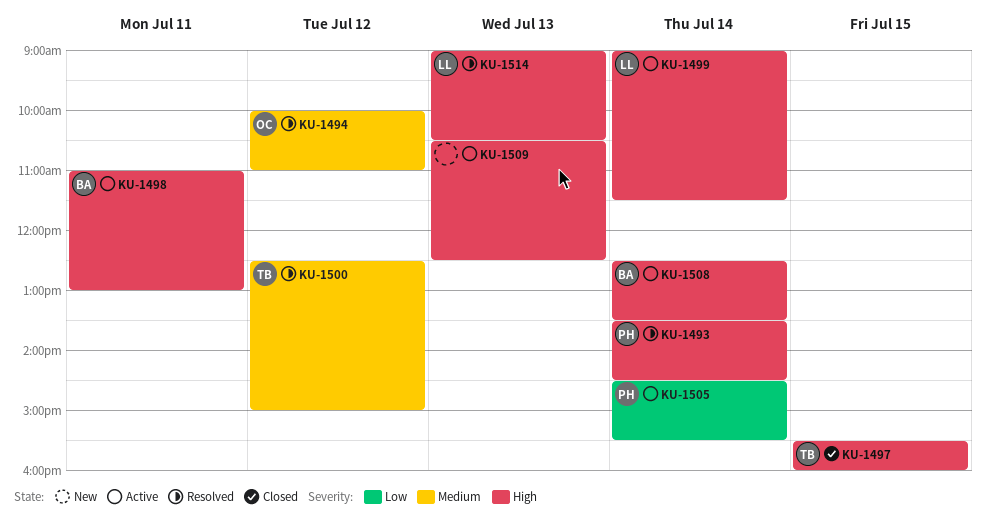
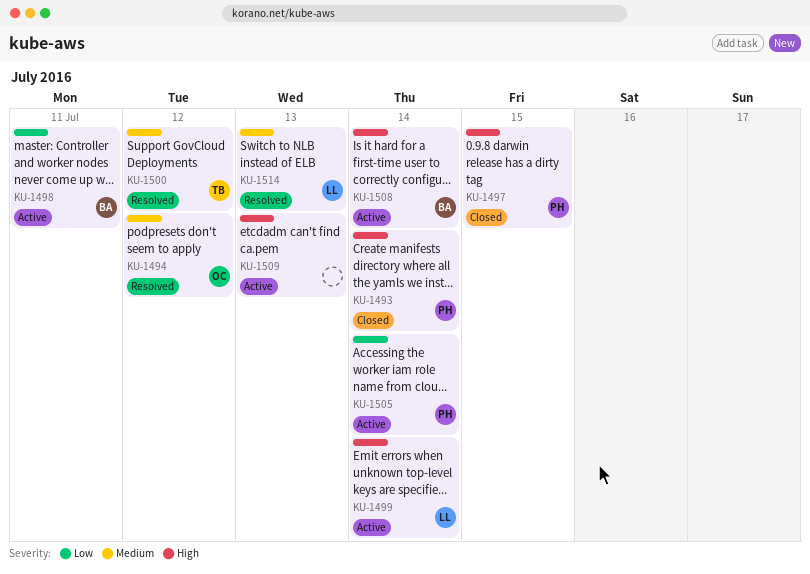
KU-1493, status: Resolved -> Closed
KU-1497, owner: TB -> PH
KU-1498, priority: High -> Low
KU-1514, priority: High -> Medium

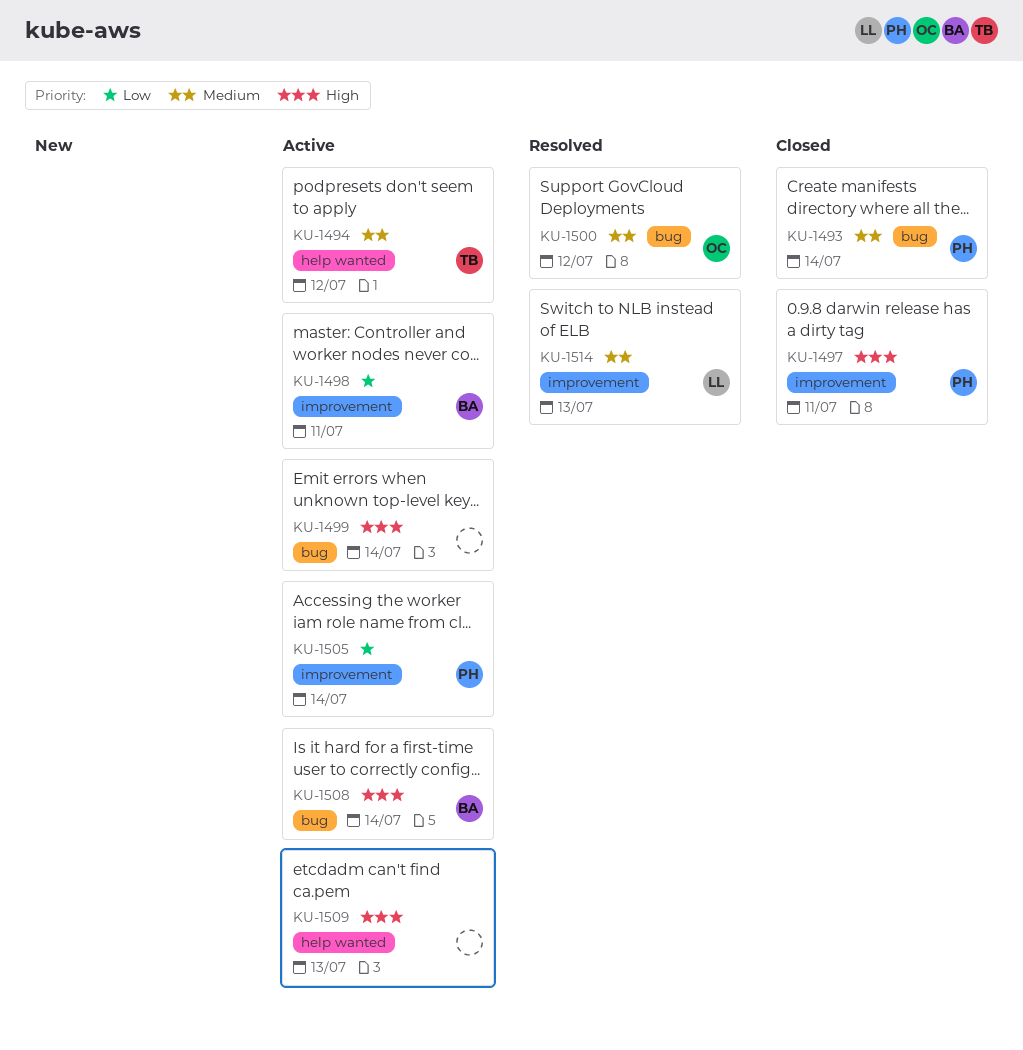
KU-1493, priority: High -> Medium
KU-1494, status: Resolved -> Active
KU-1494, owner: OC -> TB
KU-1497, day: Jul 15 -> Jul 11
KU-1499, owner: LL -> none
KU-1500, owner: TB -> OC

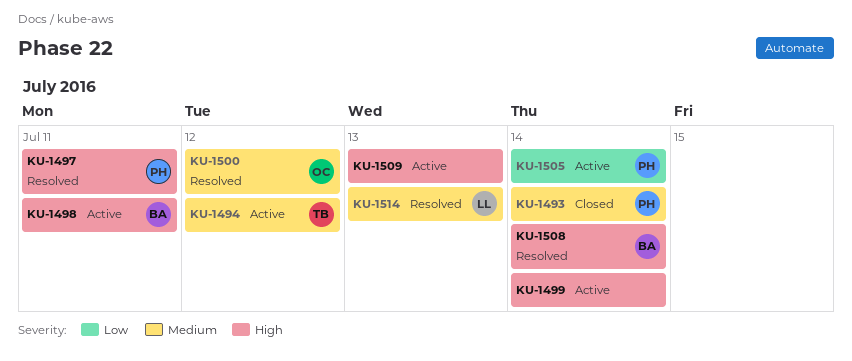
KU-1497, status: Closed -> Resolved
KU-1498, priority: Low -> High
KU-1508, status: Active -> Resolved

